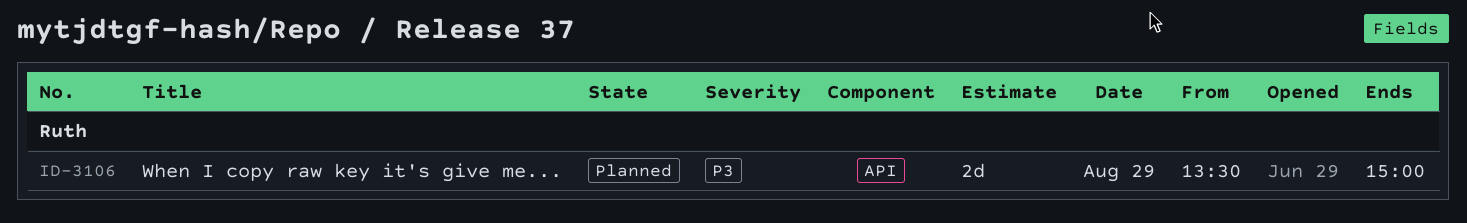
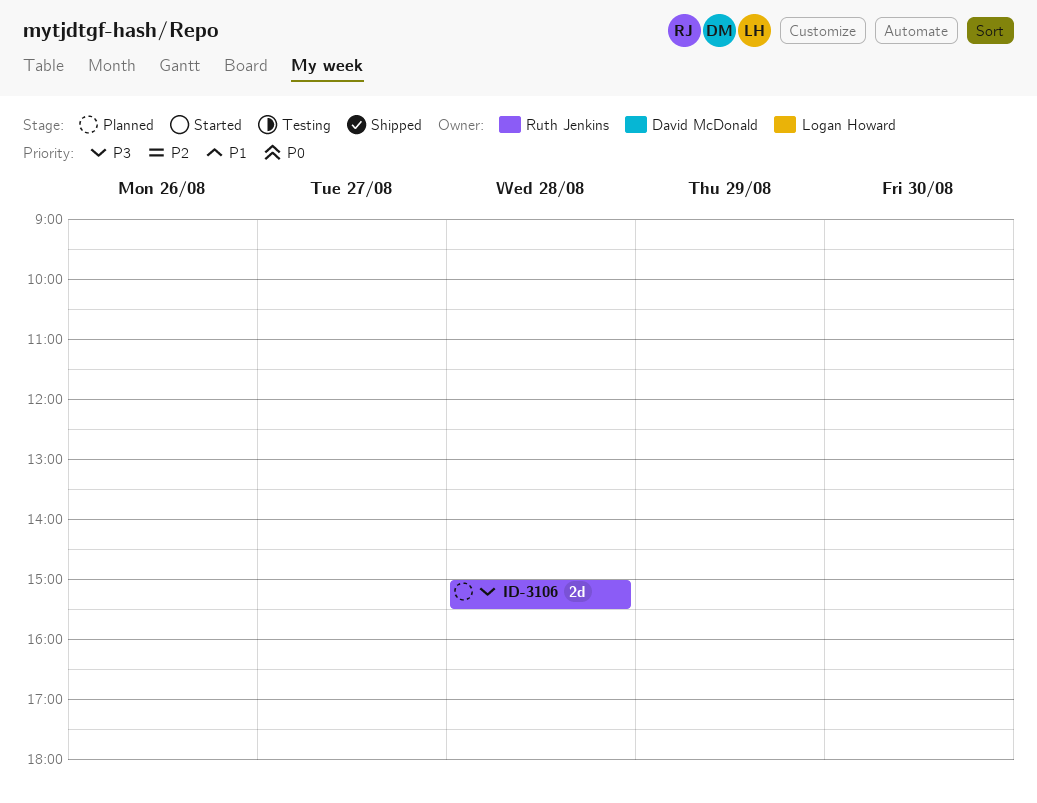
ID-3106, day: Aug 29 -> Aug 28
ID-3106, begins: 13:30 -> 15:00
ID-3106, ends: 15:00 -> 15:30

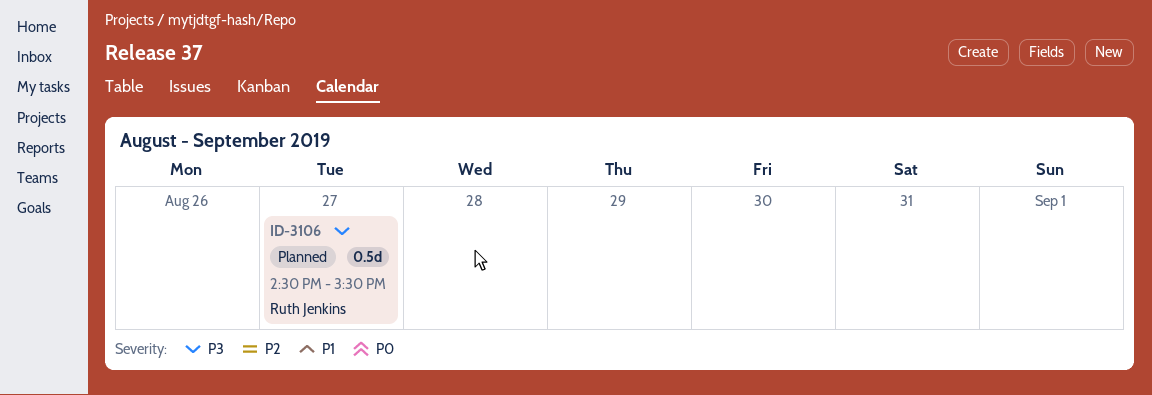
ID-3106, estimate: 2d -> 0.5d
ID-3106, day: Aug 28 -> Aug 27
ID-3106, begins: 15:00 -> 14:30

